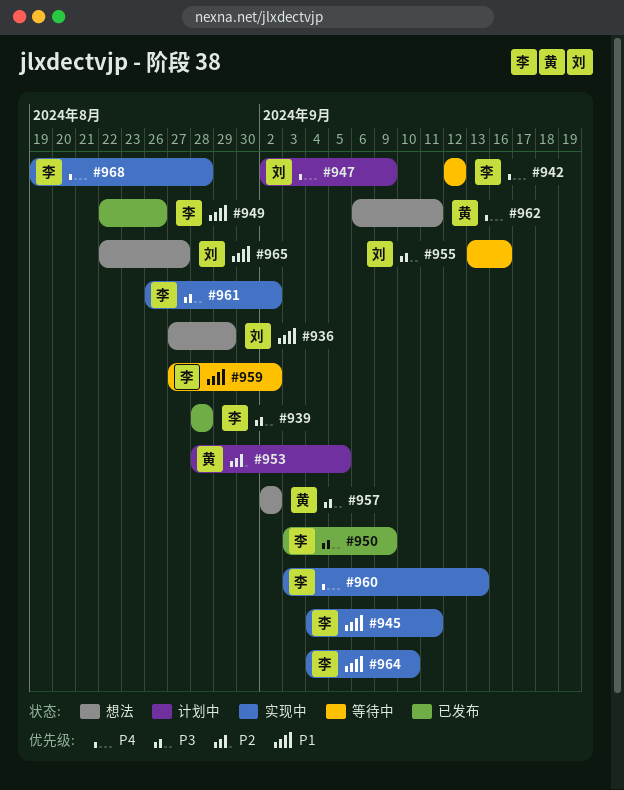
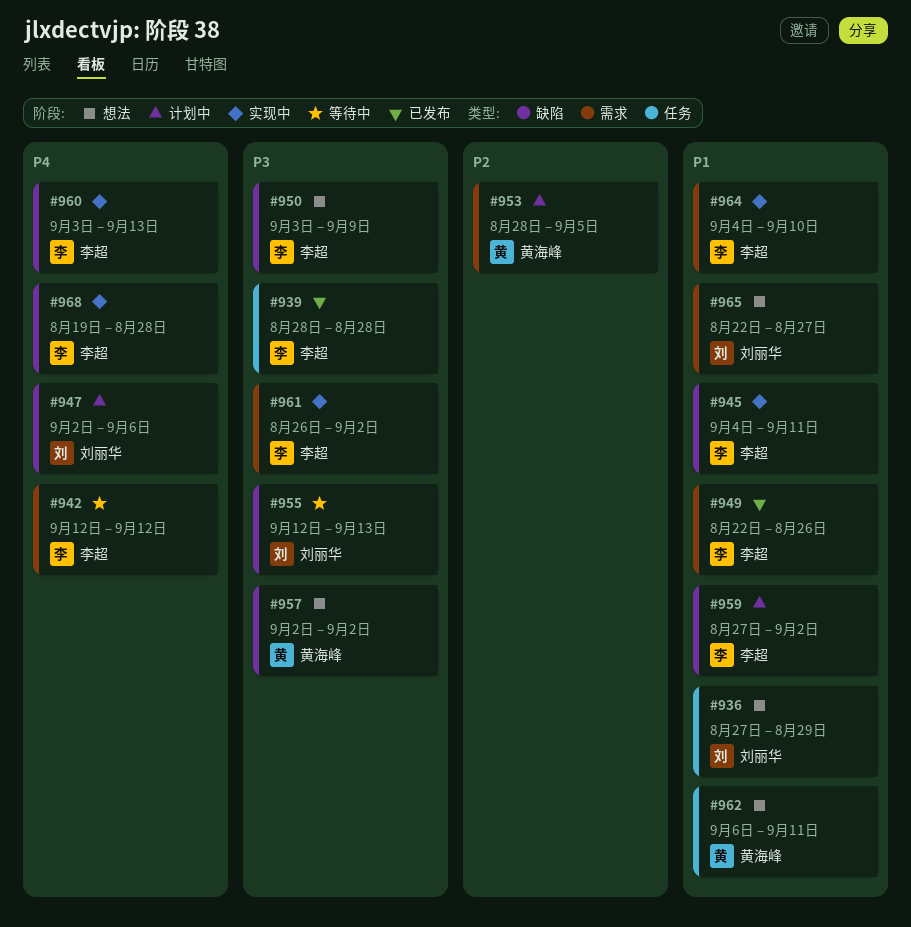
#947, due: Sep 9 -> Sep 6
#950, status: 已发布 -> 想法
#955, start: Sep 13 -> Sep 12
#955, due: Sep 16 -> Sep 13
#959, status: 等待中 -> 计划中
#962, priority: P4 -> P1

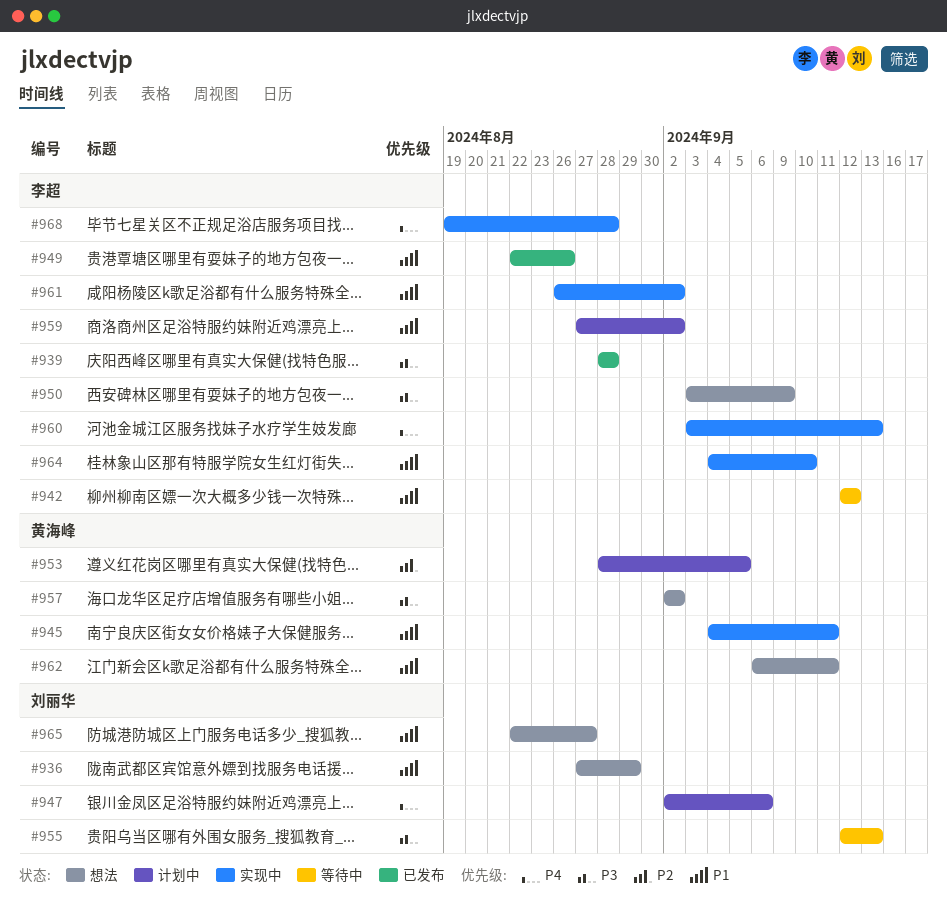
#942, priority: P4 -> P1
#945, owner: 李超 -> 黄海峰
#961, priority: P3 -> P1

